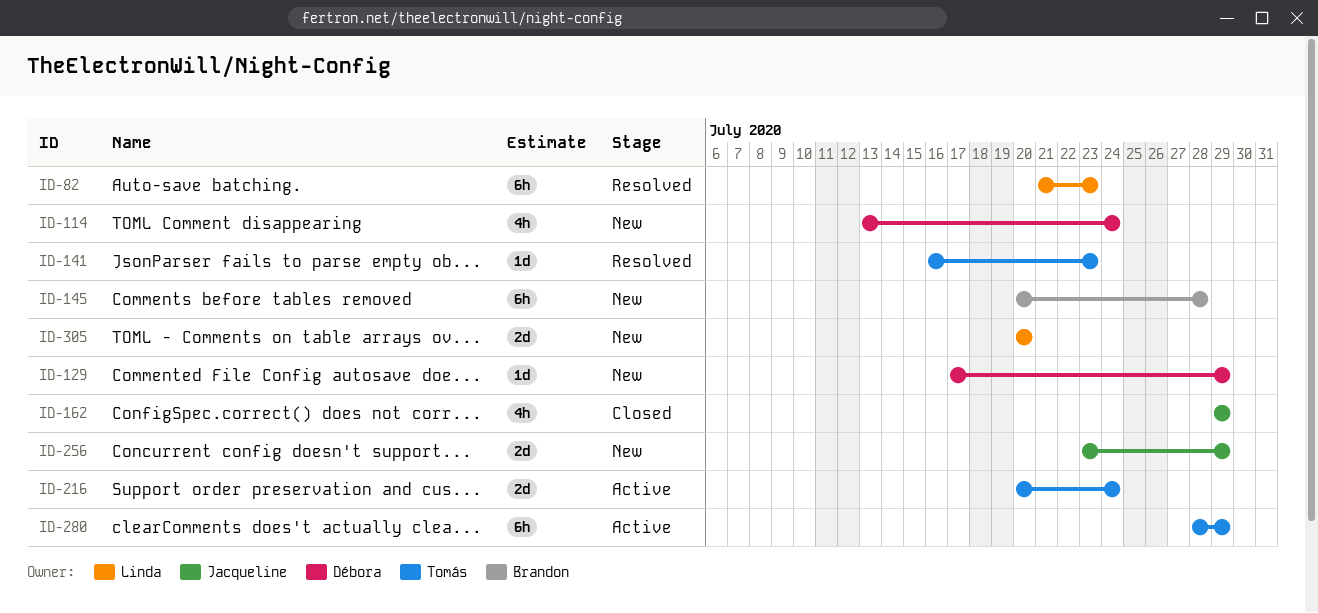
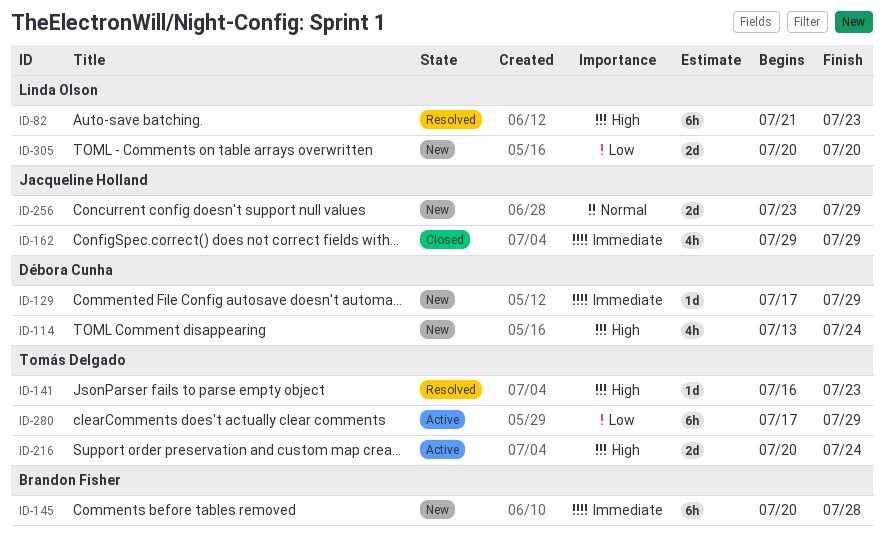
ID-280, start: Jul 28 -> Jul 17

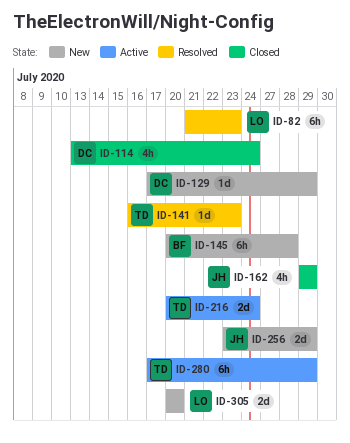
ID-114, status: New -> Closed

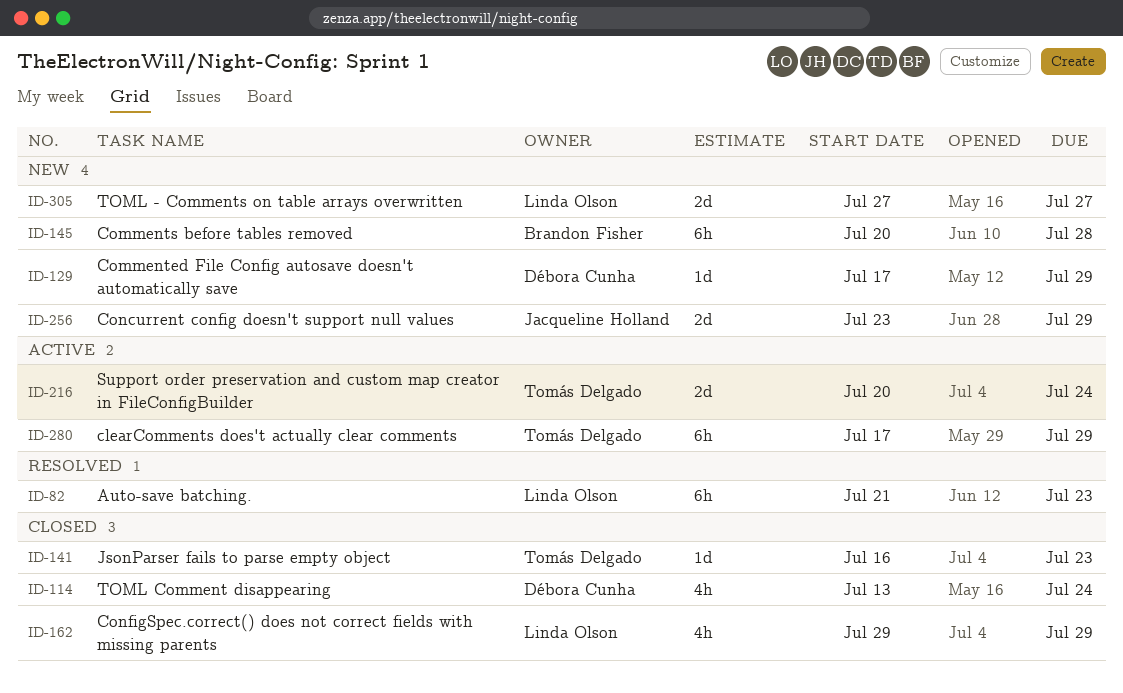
ID-141, status: Resolved -> Closed
ID-162, owner: Jacqueline Holland -> Linda Olson
ID-305, start: Jul 20 -> Jul 27
ID-305, due: Jul 20 -> Jul 27

